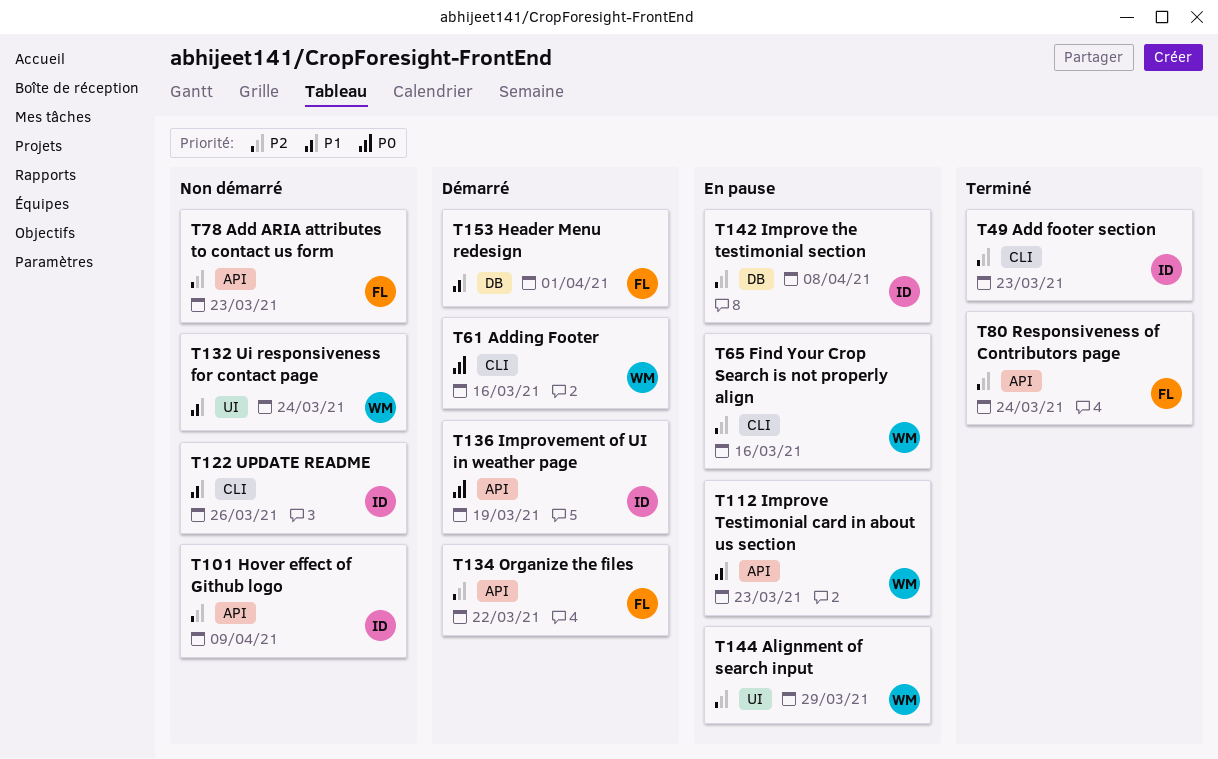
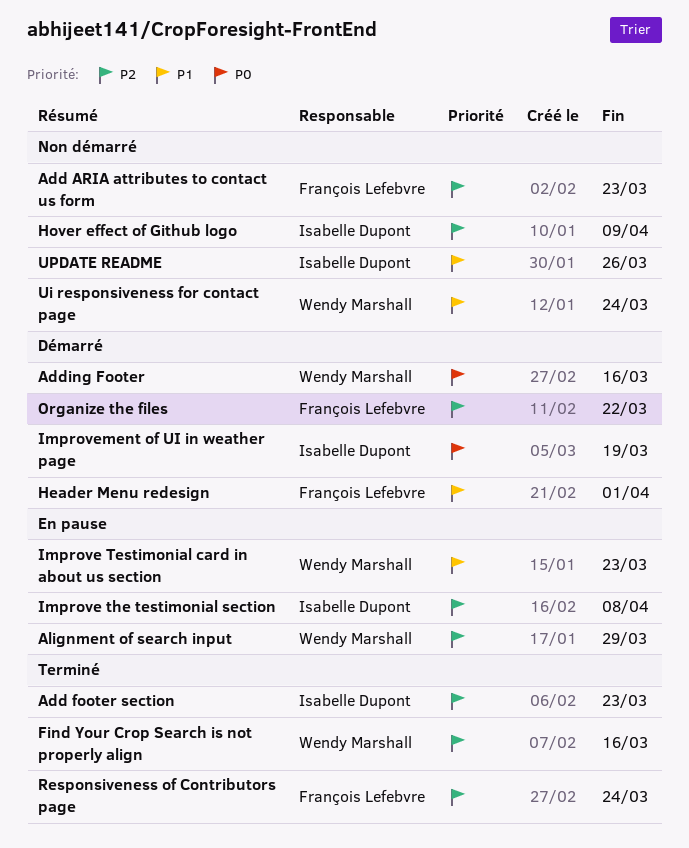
Find Your Crop Search is not properly align, status: En pause -> Terminé

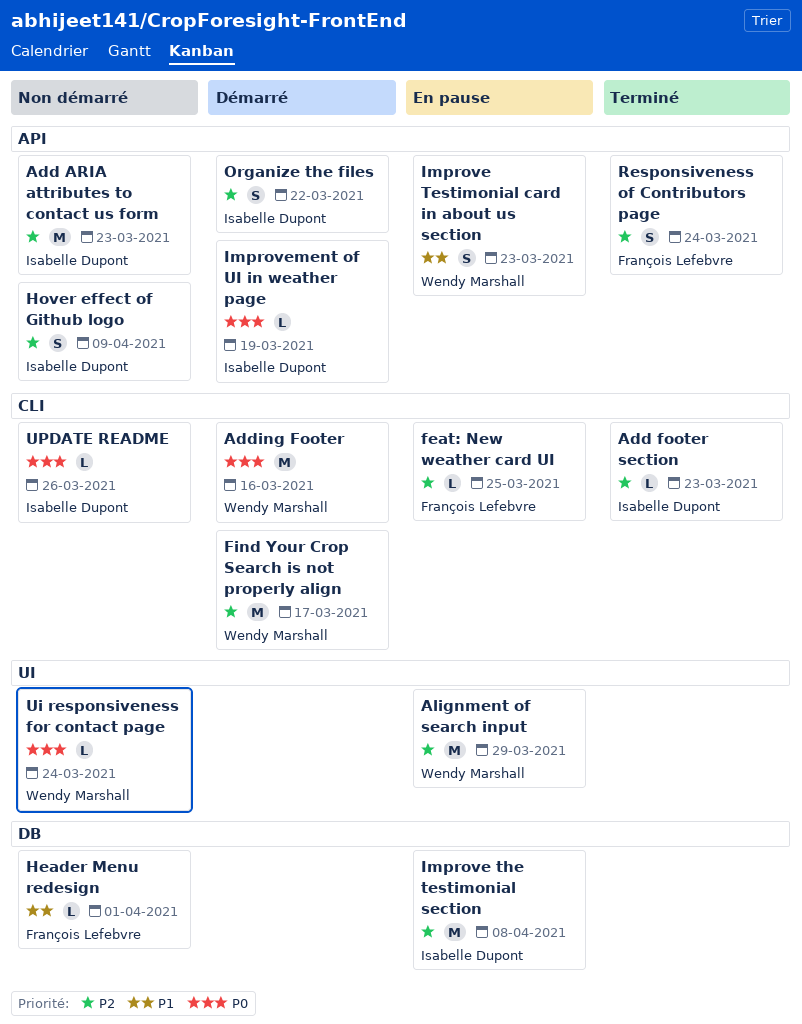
Add ARIA attributes to contact us form, owner: François Lefebvre -> Isabelle Dupont
feat: New weather card UI: none -> present
Find Your Crop Search is not properly align, status: Terminé -> Démarré
Find Your Crop Search is not properly align, due: Mar 16 -> Mar 17
Header Menu redesign, status: Démarré -> Non démarré
Organize the files, owner: François Lefebvre -> Isabelle Dupont
Ui responsiveness for contact page, priority: P1 -> P0
UPDATE README, priority: P1 -> P0

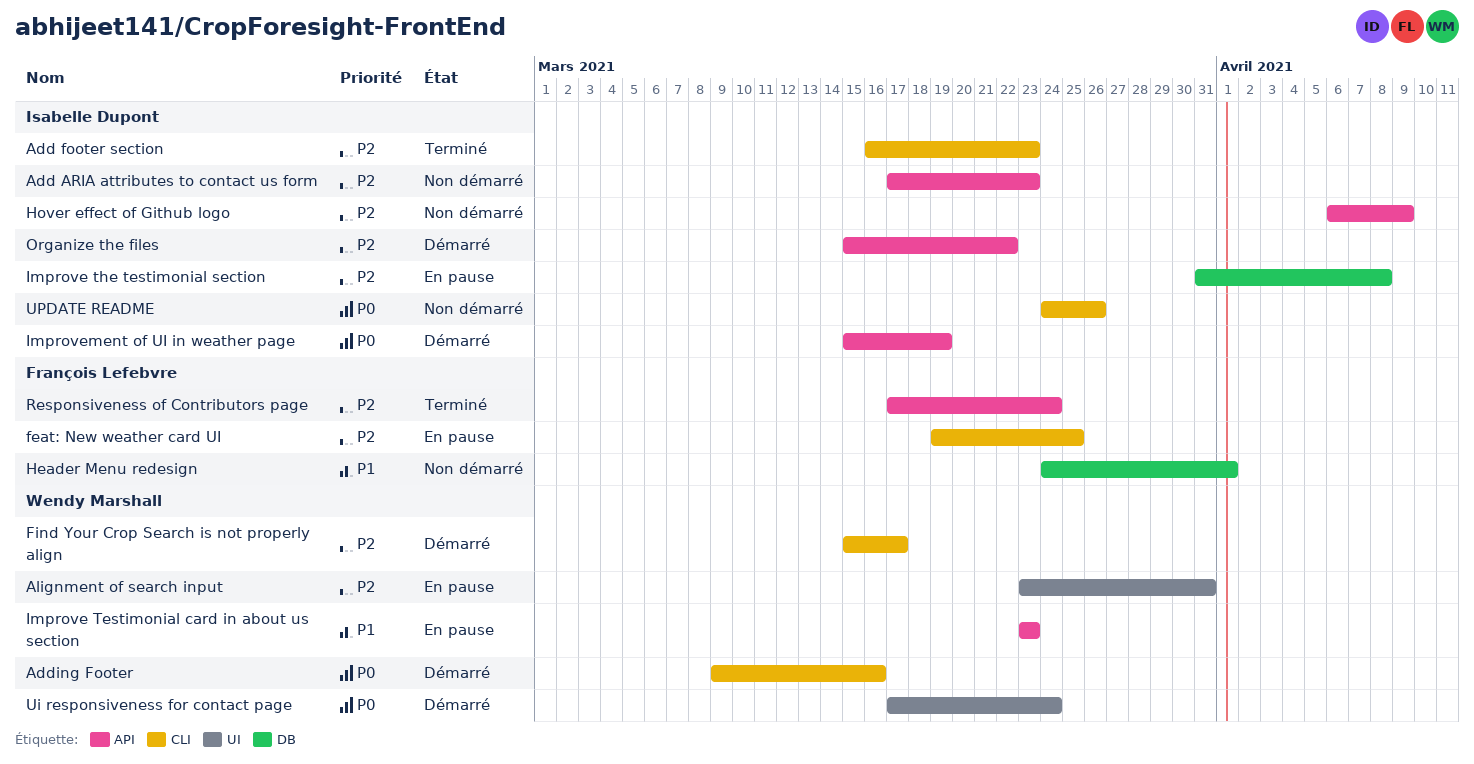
Alignment of search input, due: Mar 29 -> Mar 31
Ui responsiveness for contact page, status: Non démarré -> Démarré

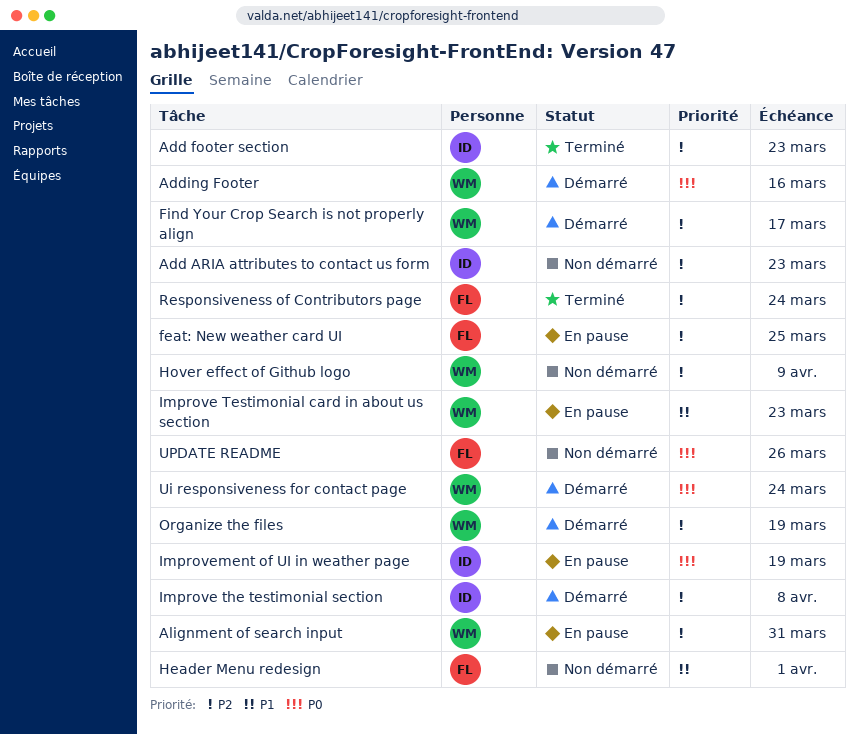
Hover effect of Github logo, owner: Isabelle Dupont -> Wendy Marshall
Improve the testimonial section, status: En pause -> Démarré
Improvement of UI in weather page, status: Démarré -> En pause
Organize the files, owner: Isabelle Dupont -> Wendy Marshall
Organize the files, due: Mar 22 -> Mar 19
UPDATE README, owner: Isabelle Dupont -> François Lefebvre

